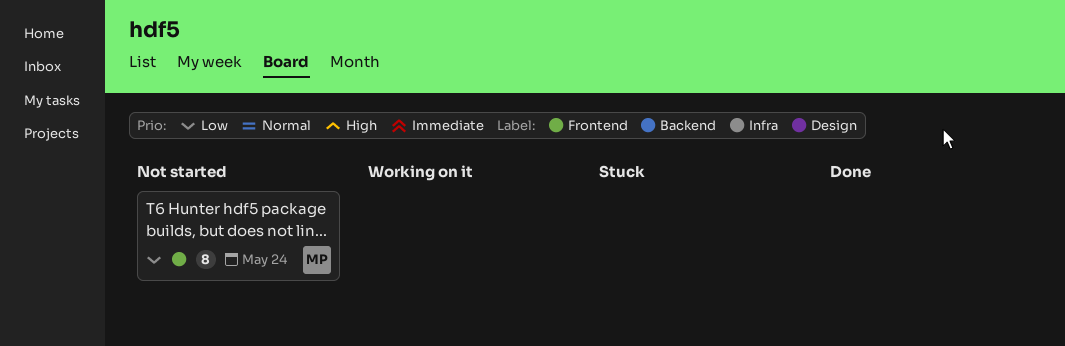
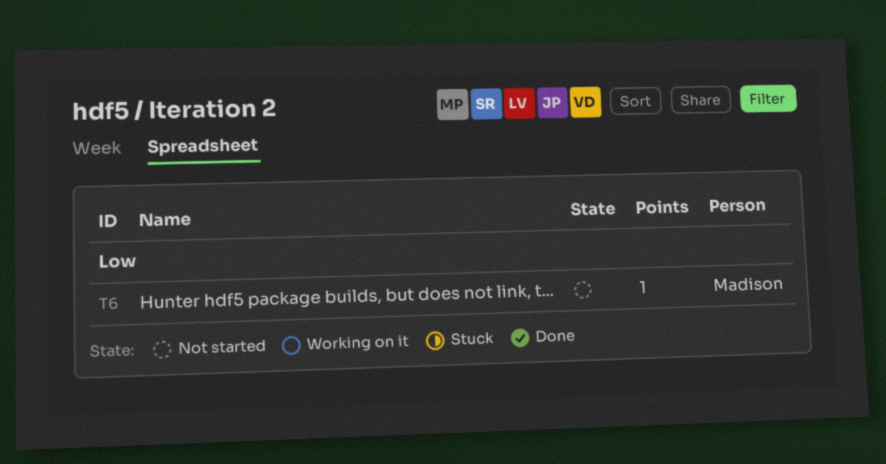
T6, estimate: 8 -> 1

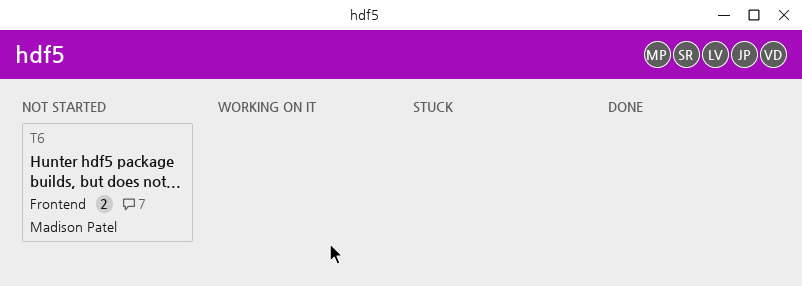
T6, estimate: 1 -> 2

